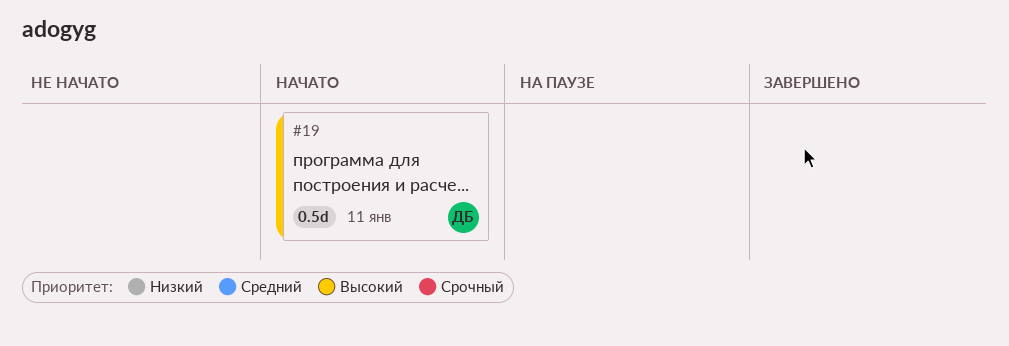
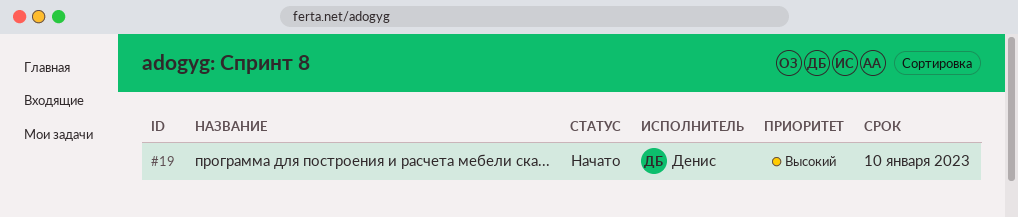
#19, due: Jan 11 -> Jan 10

